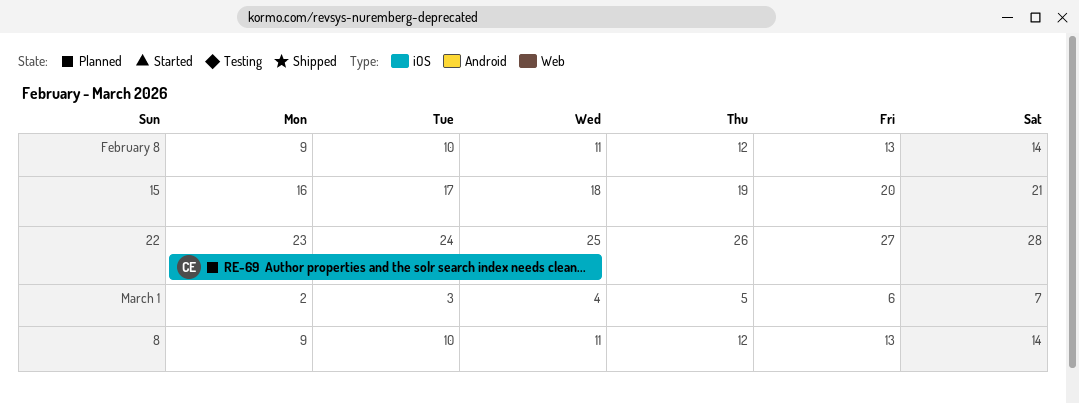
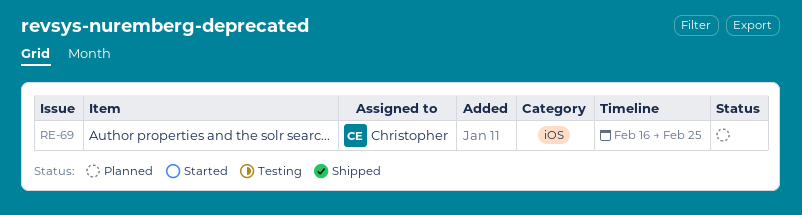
RE-69, start: Feb 23 -> Feb 16

